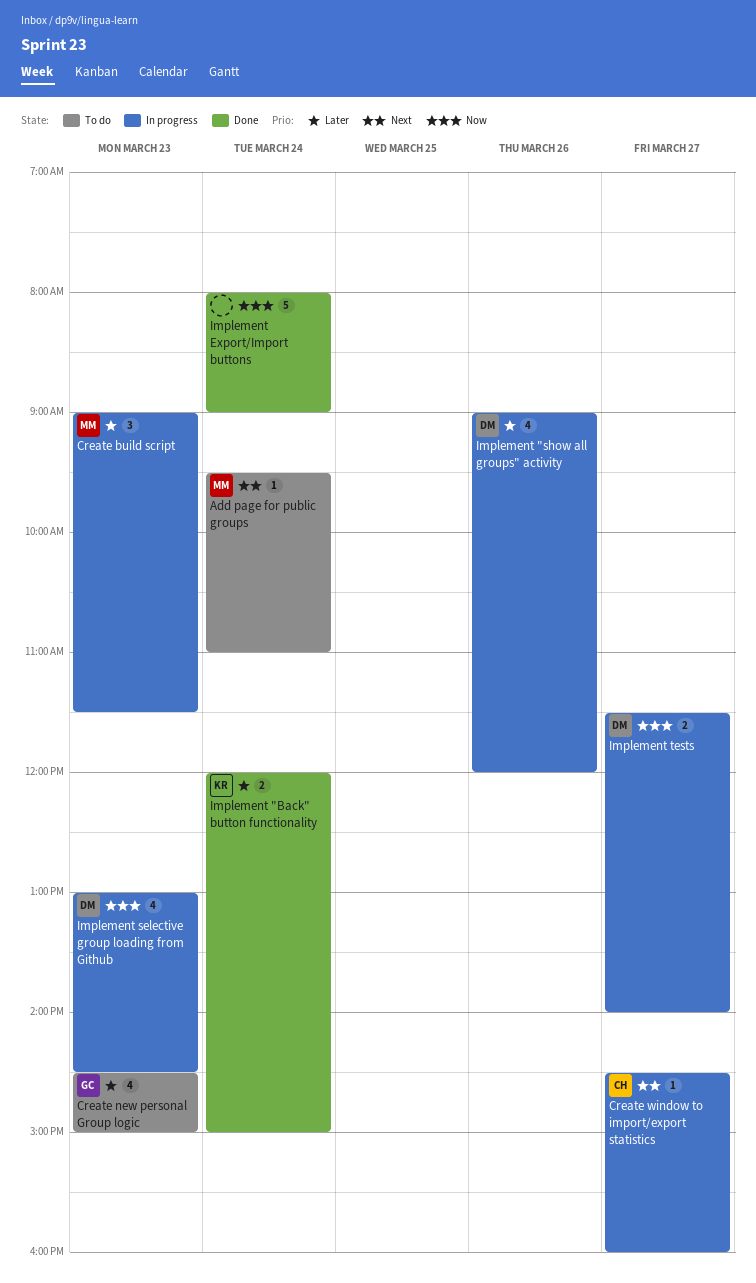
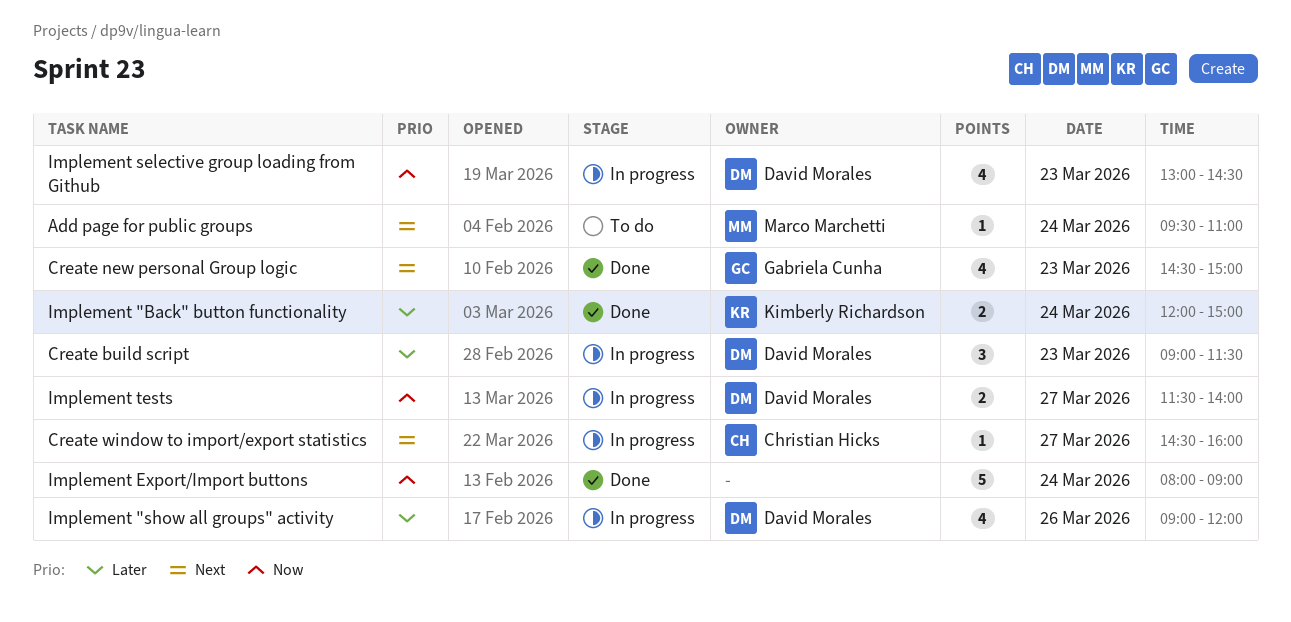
Create build script, owner: Marco Marchetti -> David Morales
Create new personal Group logic, status: To do -> Done
Create new personal Group logic, priority: Later -> Next

